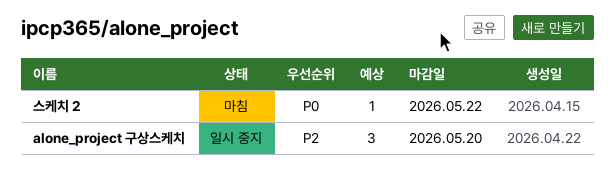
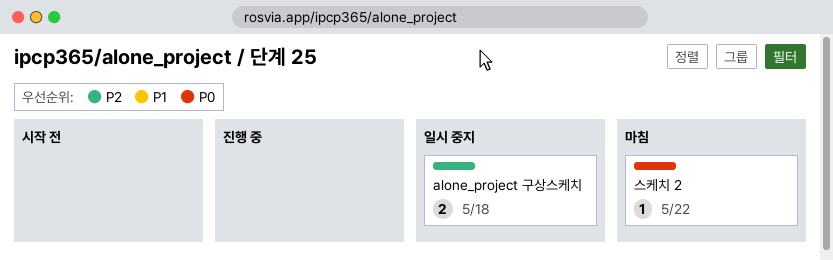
alone_project 구상스케치, estimate: 3 -> 2
alone_project 구상스케치, due: May 20 -> May 18

